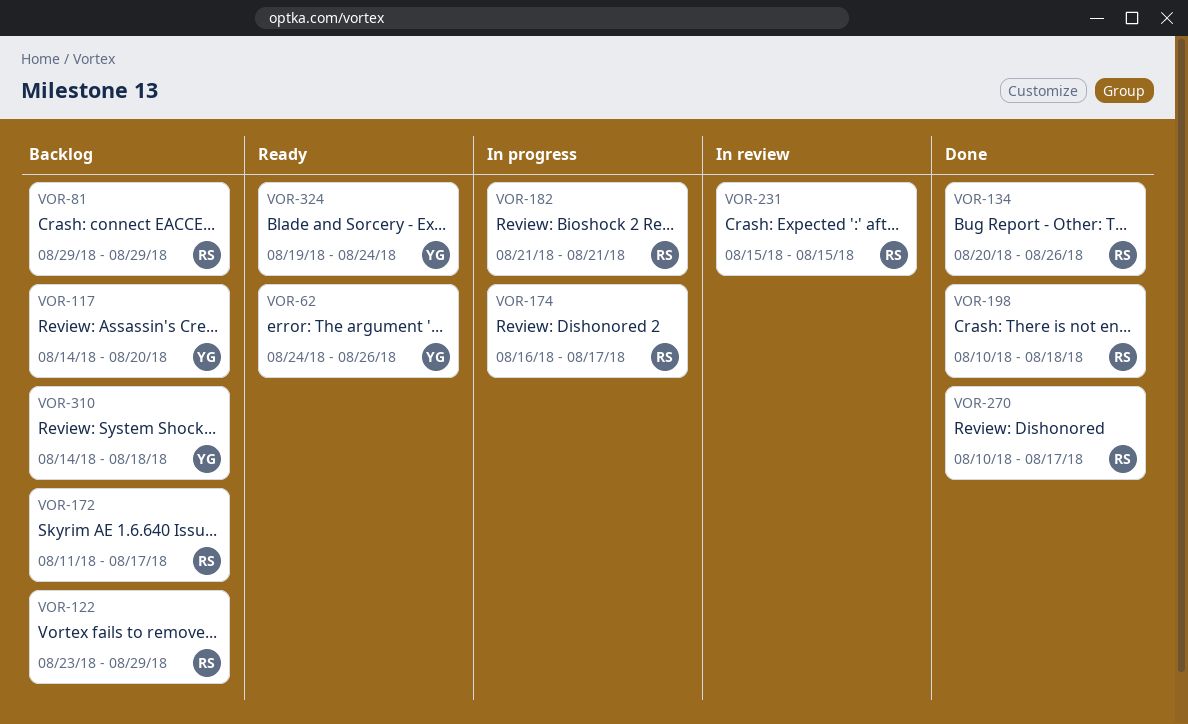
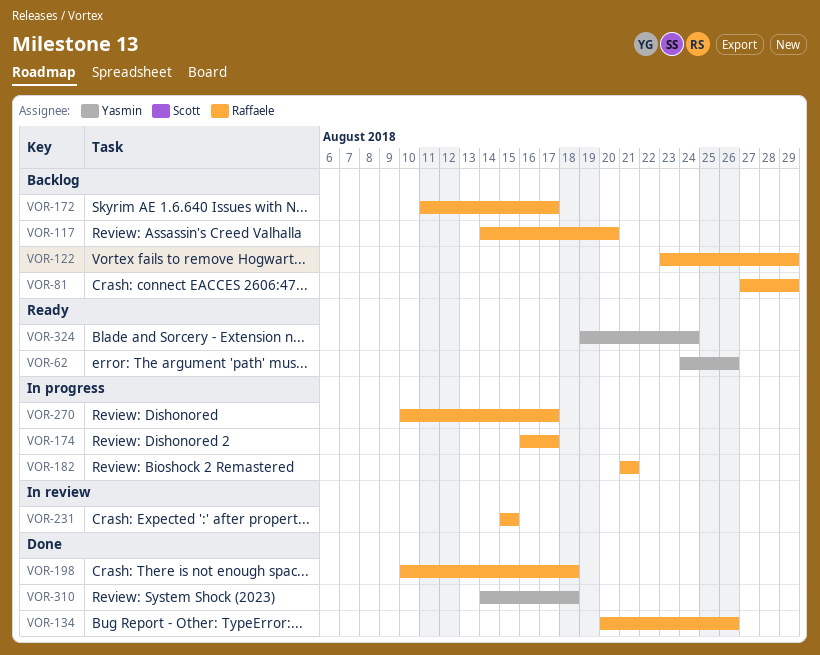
VOR-81, start: Aug 29 -> Aug 27
VOR-117, owner: Yasmin -> Raffaele
VOR-270, status: Done -> In progress
VOR-310, status: Backlog -> Done

